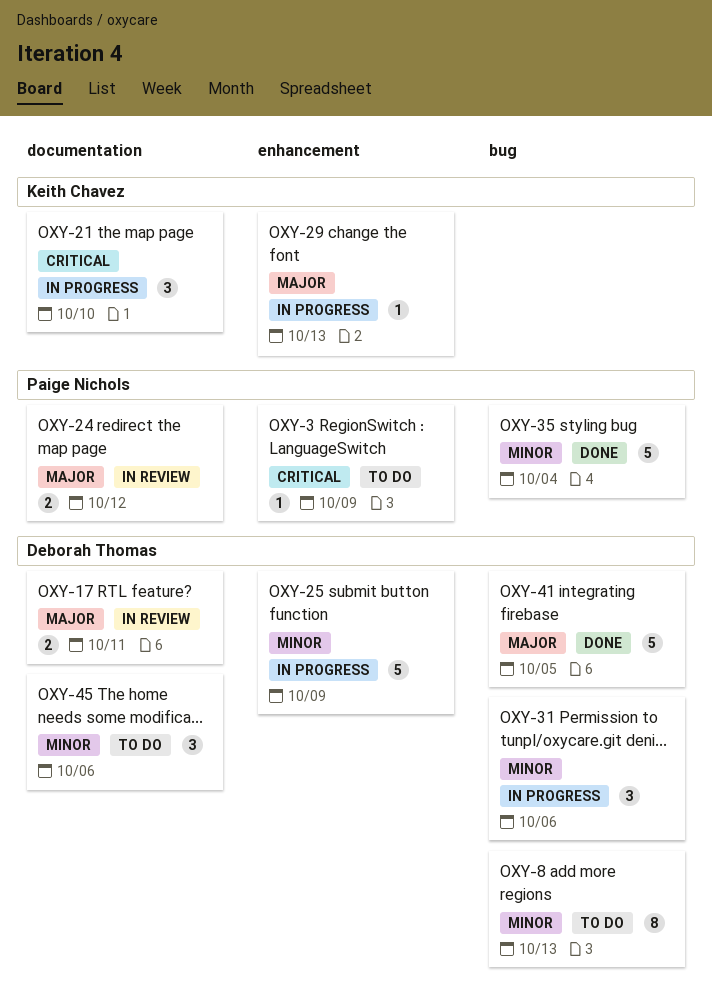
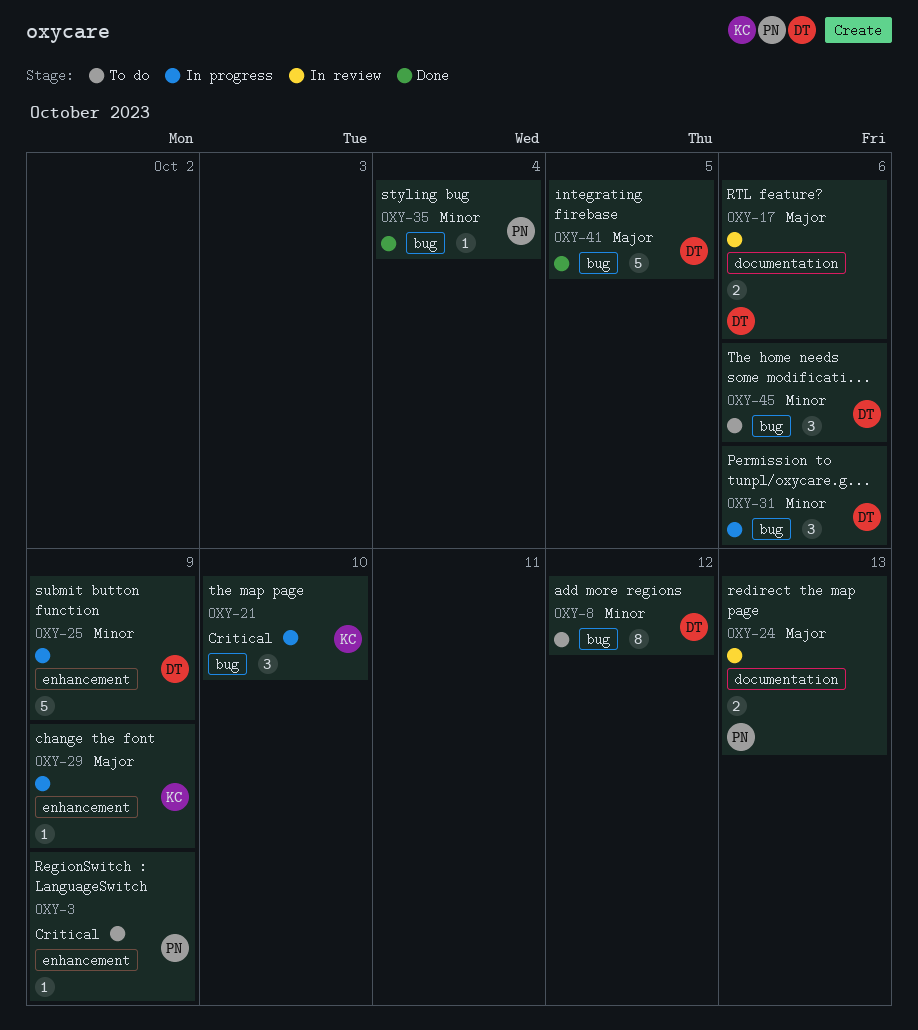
OXY-8, due: Oct 13 -> Oct 12
OXY-17, due: Oct 11 -> Oct 6
OXY-21, label: documentation -> bug
OXY-24, due: Oct 12 -> Oct 13
OXY-29, due: Oct 13 -> Oct 9
OXY-35, estimate: 5 -> 1
OXY-45, label: documentation -> bug

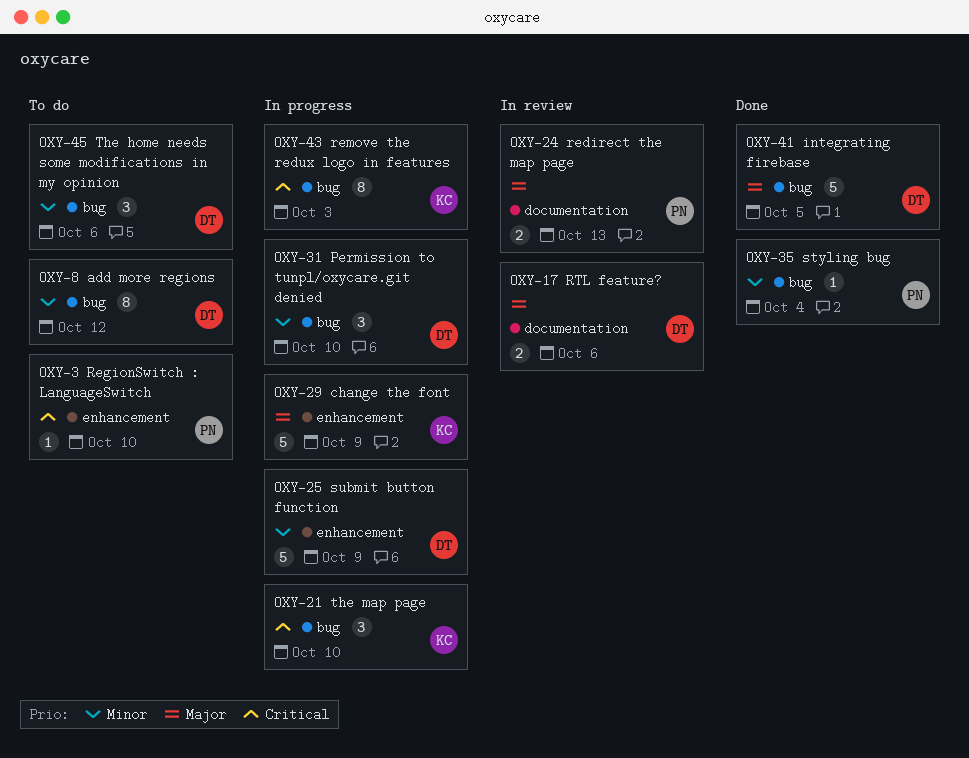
OXY-3, due: Oct 9 -> Oct 10
OXY-29, estimate: 1 -> 5
OXY-31, due: Oct 6 -> Oct 10
OXY-43: none -> present

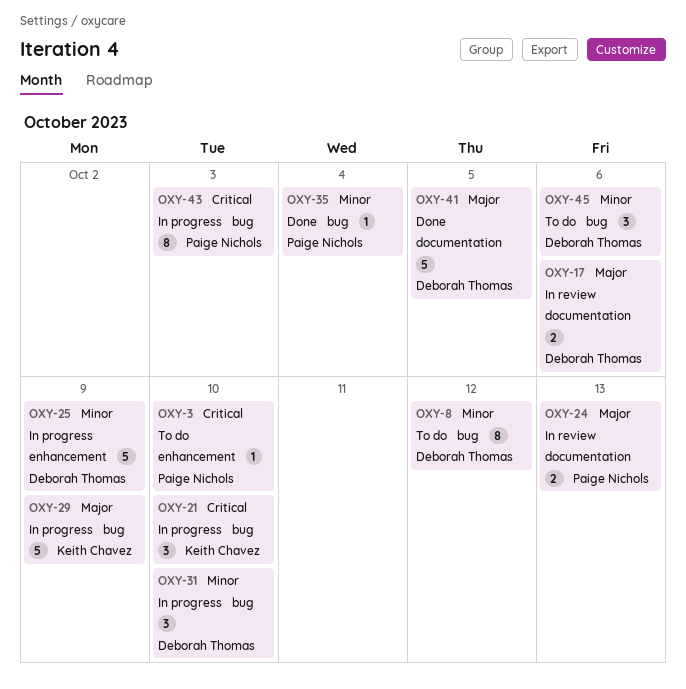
OXY-29, label: enhancement -> bug
OXY-41, label: bug -> documentation
OXY-43, owner: Keith Chavez -> Paige Nichols

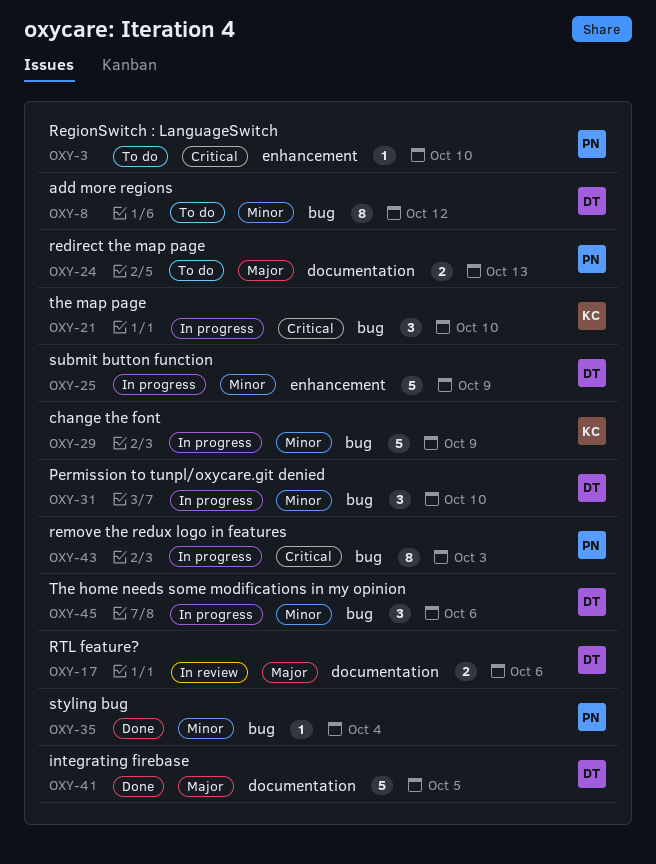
OXY-24, status: In review -> To do
OXY-29, priority: Major -> Minor
OXY-45, status: To do -> In progress

